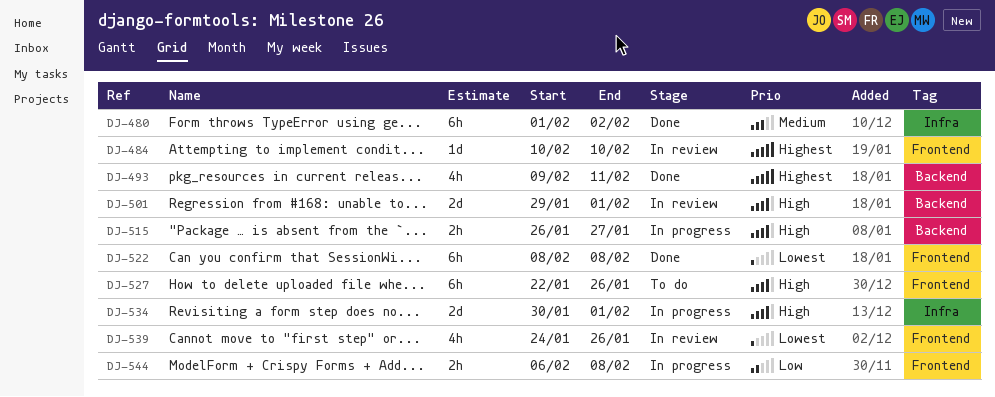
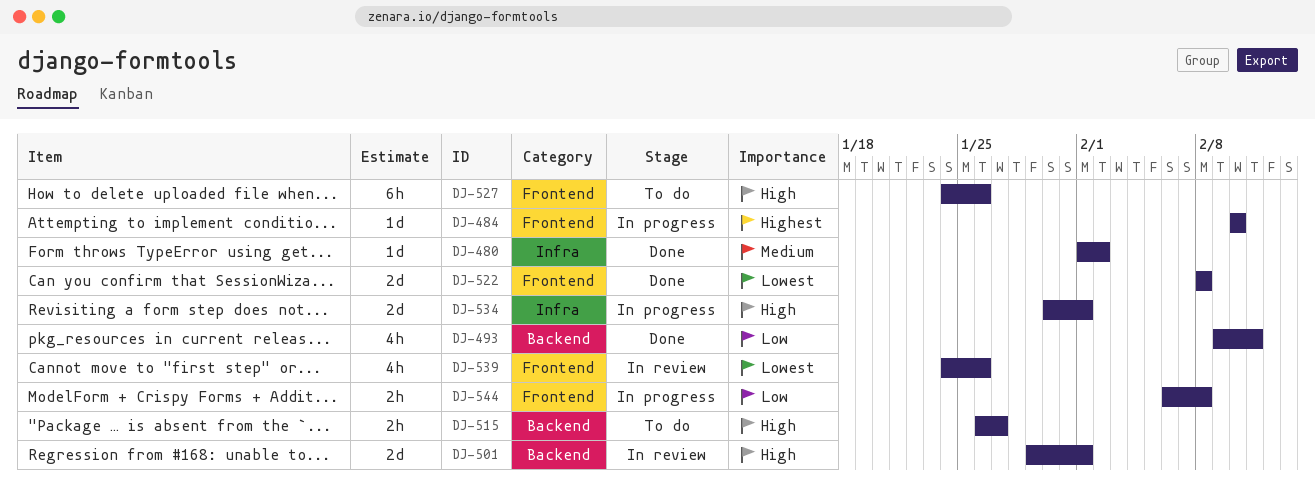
DJ-480, estimate: 6h -> 1d
DJ-484, status: In review -> In progress
DJ-493, priority: Highest -> Low
DJ-515, status: In progress -> To do
DJ-522, estimate: 6h -> 2d
DJ-527, start: Jan 22 -> Jan 24

